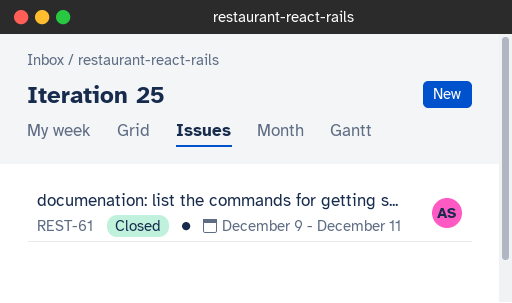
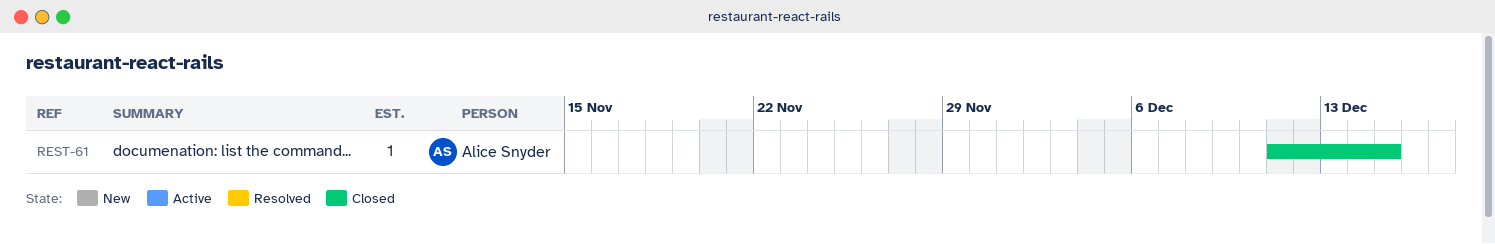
REST-61, start: Dec 9 -> Dec 11
REST-61, due: Dec 11 -> Dec 15

